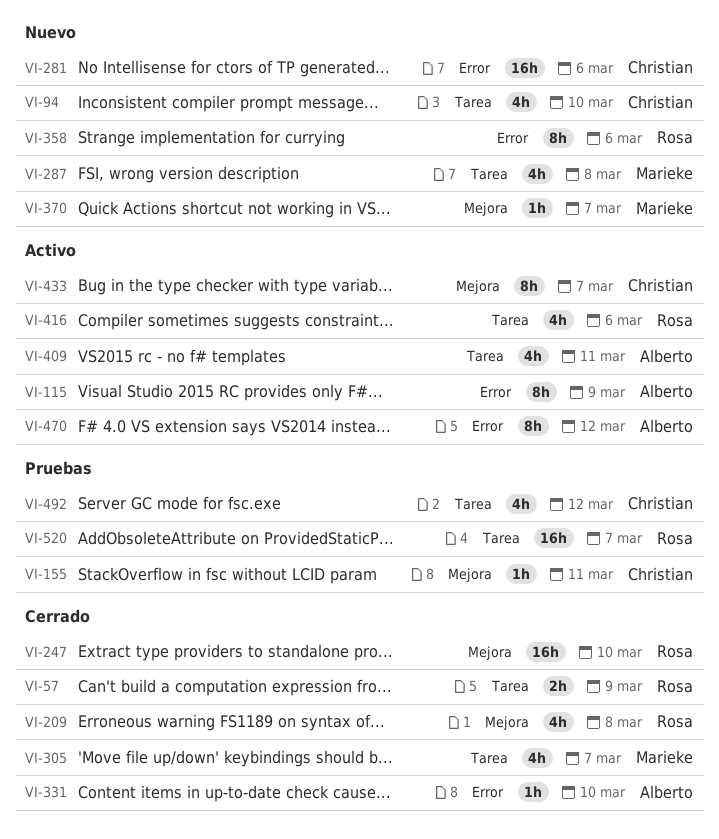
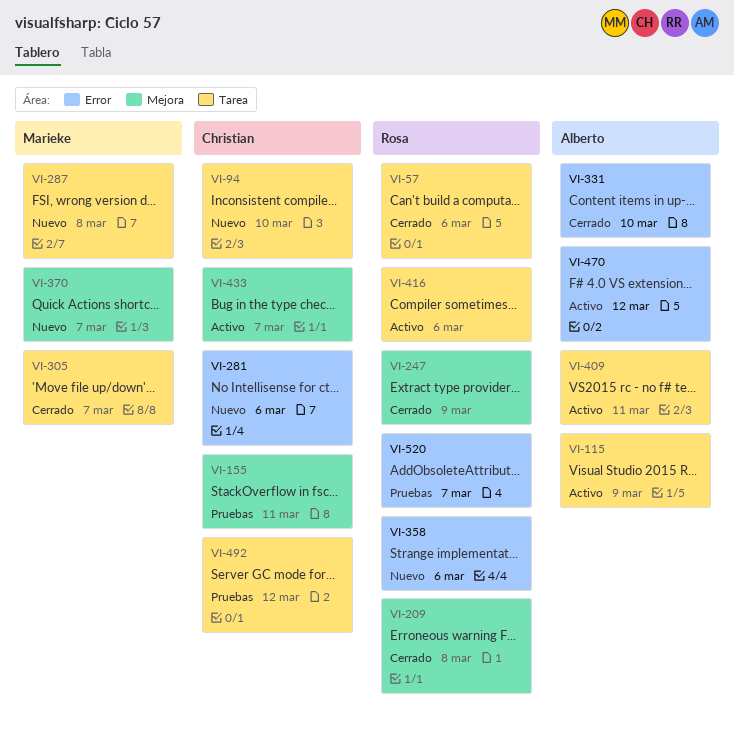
VI-57, day: Mar 9 -> Mar 6
VI-115, label: Error -> Tarea
VI-247, day: Mar 10 -> Mar 9
VI-520, label: Tarea -> Error

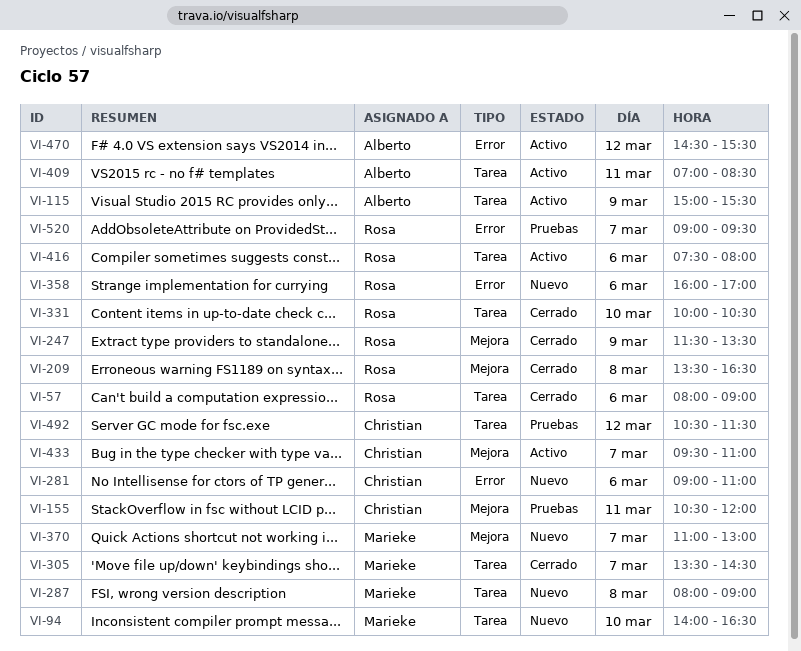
VI-94, owner: Christian -> Marieke
VI-331, owner: Alberto -> Rosa
VI-331, label: Error -> Tarea

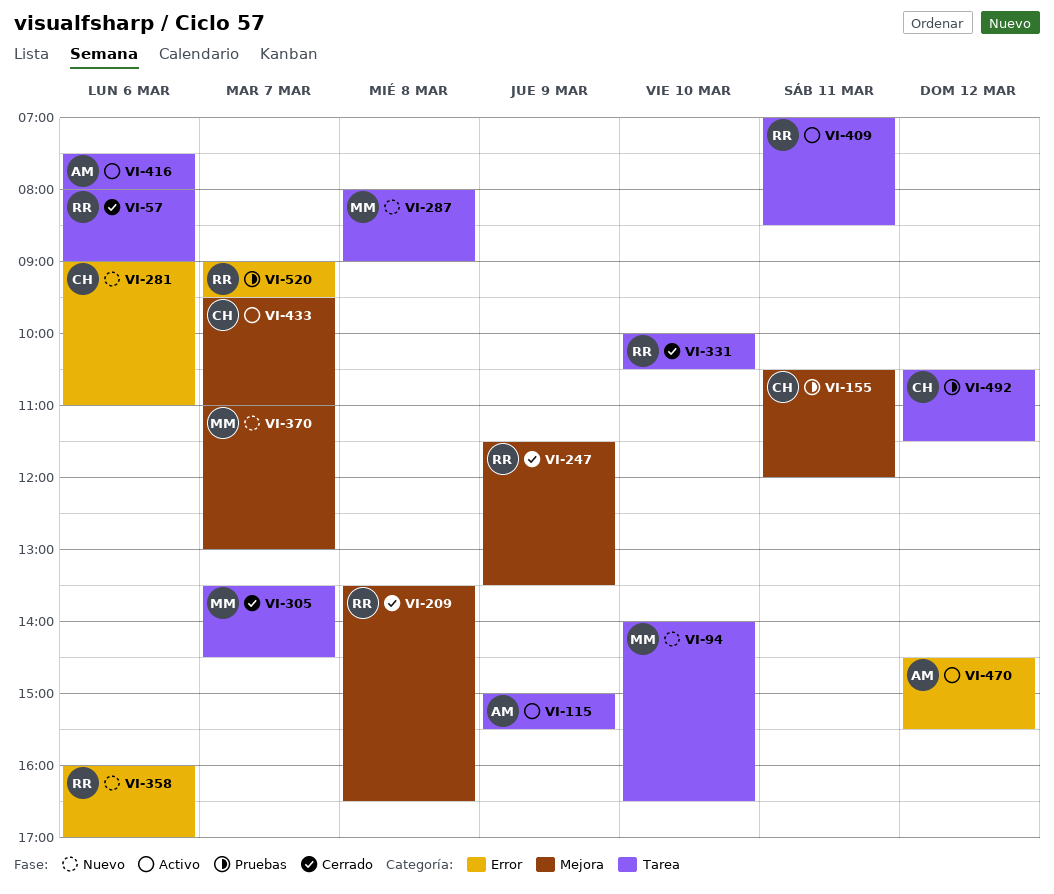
VI-409, owner: Alberto -> Rosa
VI-416, owner: Rosa -> Alberto

